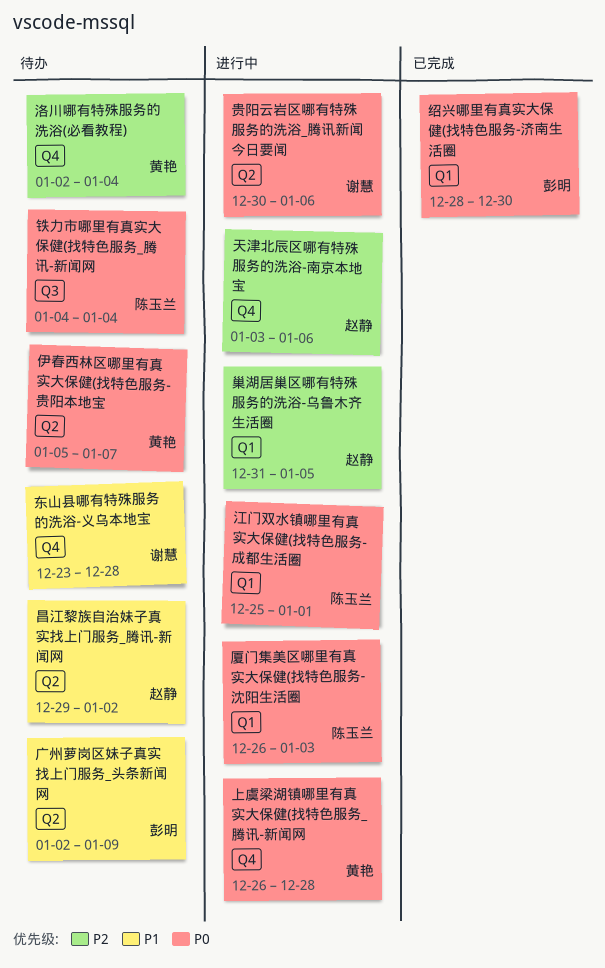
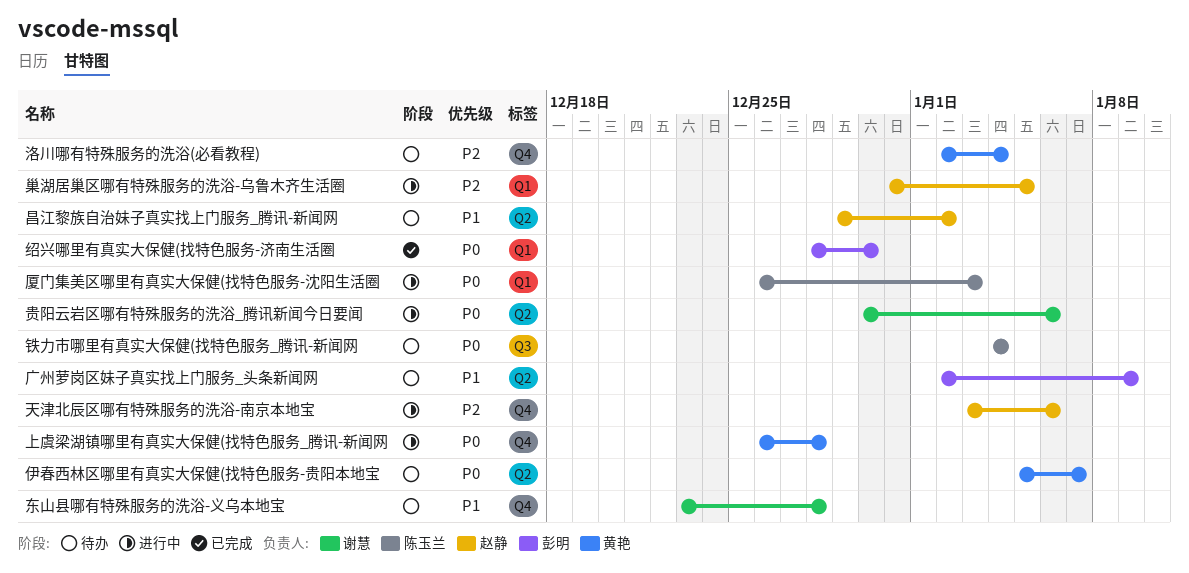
江门双水镇哪里有真实大保健(找特色服务-成都生活圈: present -> none

